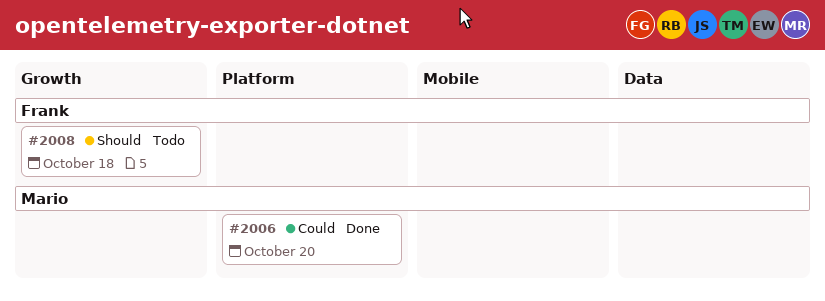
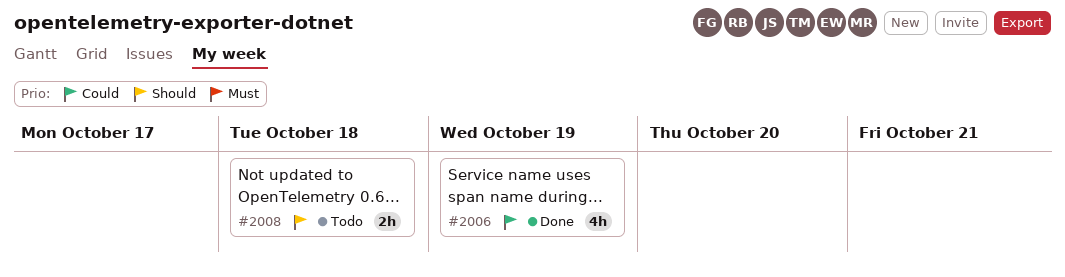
#2006, due: Oct 20 -> Oct 19

